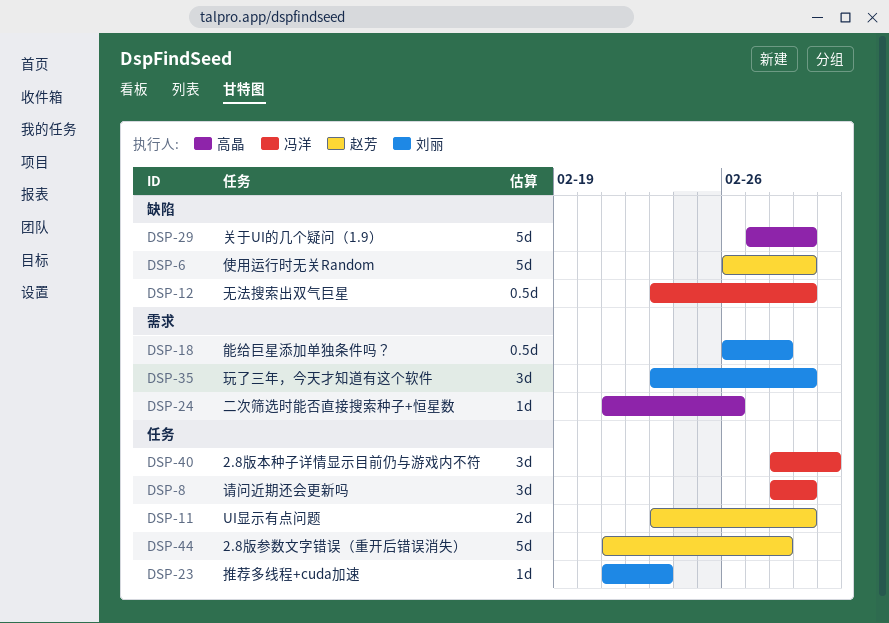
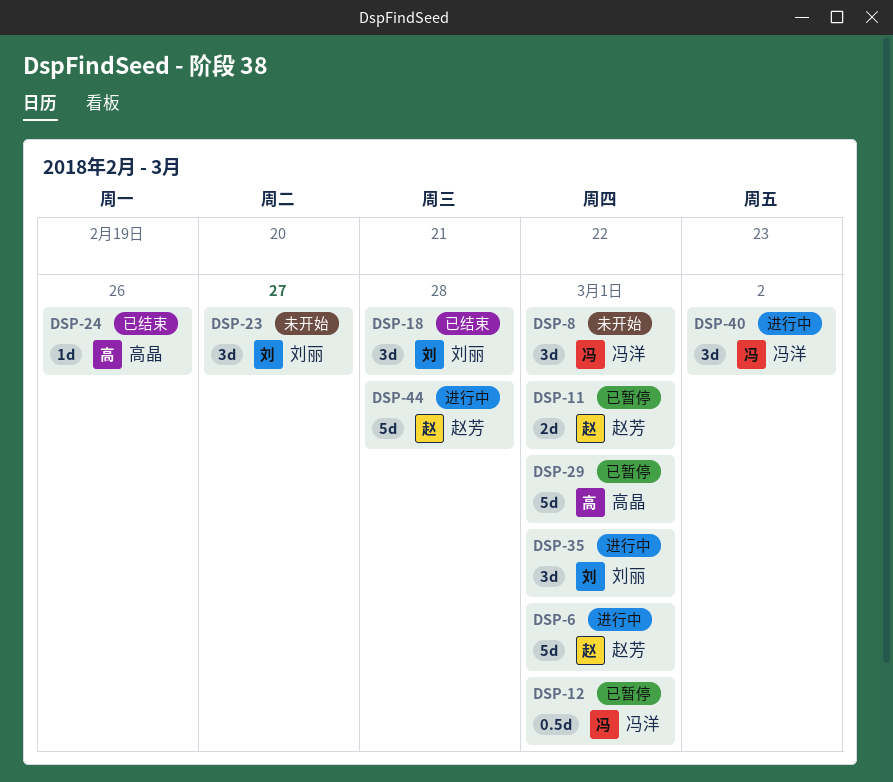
DSP-18, estimate: 0.5d -> 3d
DSP-23, estimate: 1d -> 3d
DSP-23, due: Feb 23 -> Feb 27

